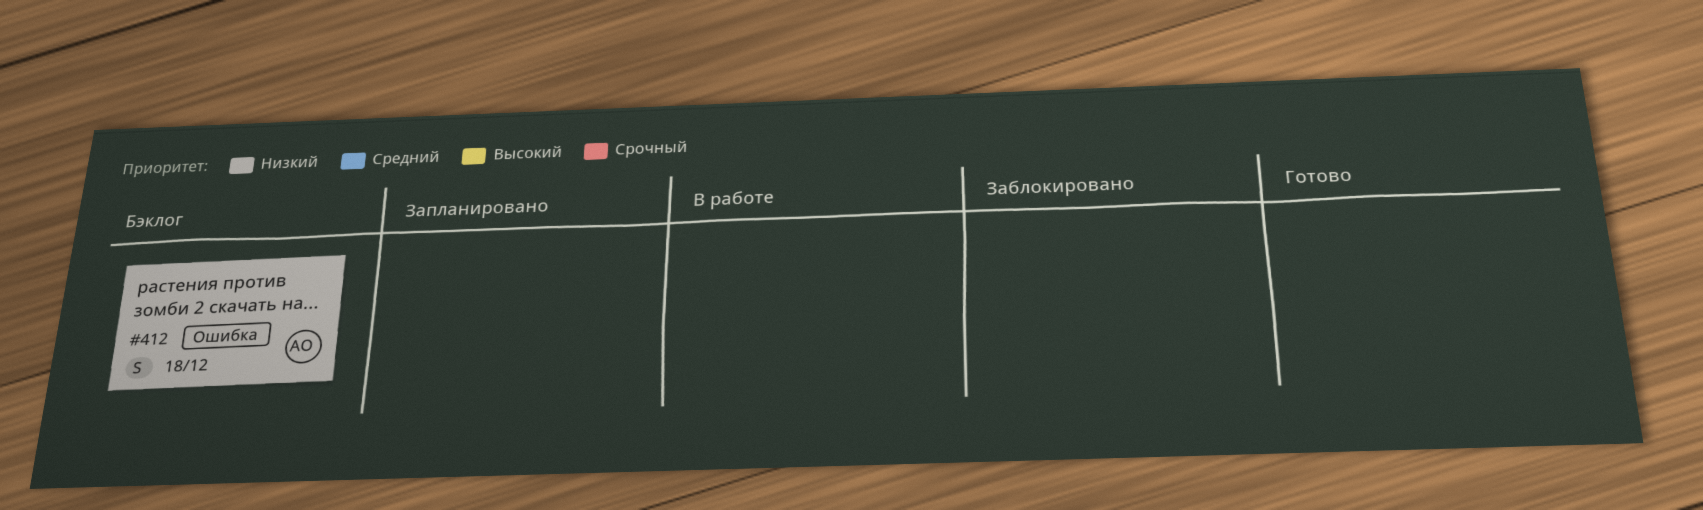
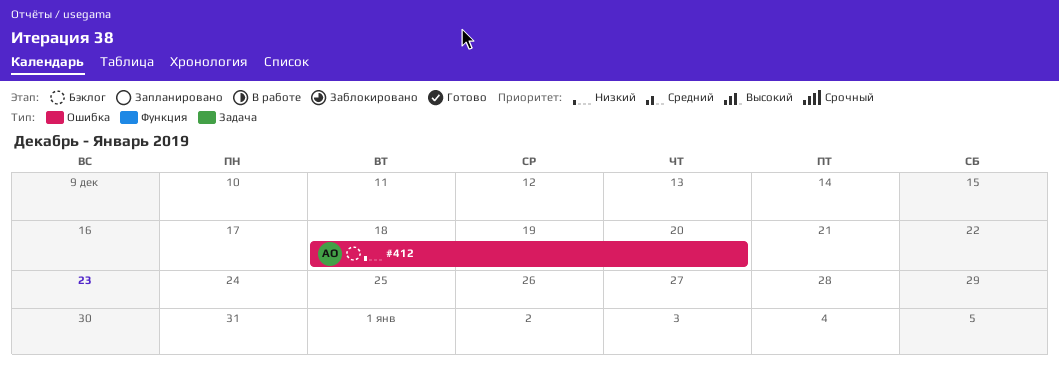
#412, due: Dec 18 -> Dec 20

